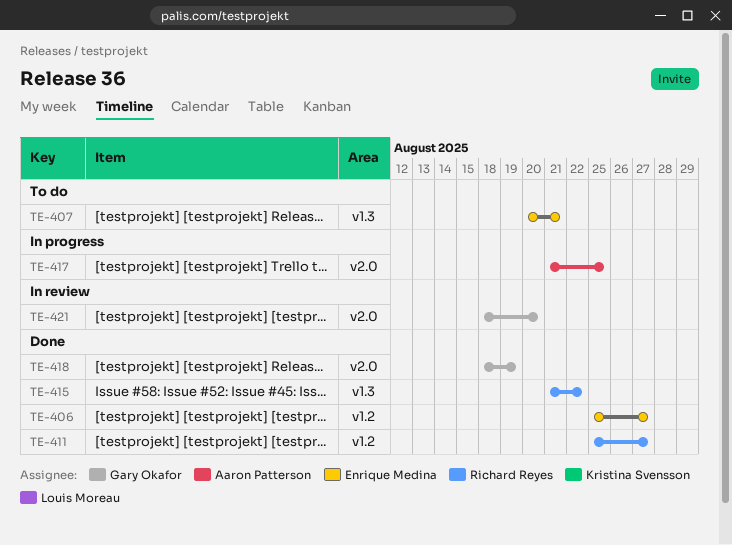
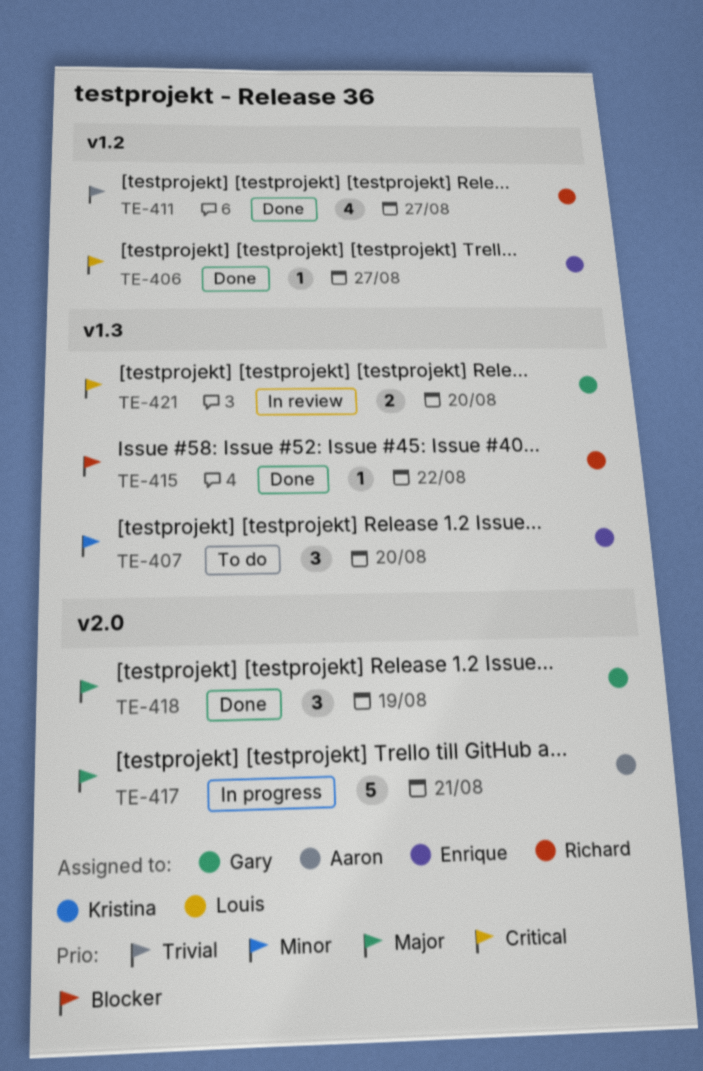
TE-407, due: Aug 21 -> Aug 20
TE-417, due: Aug 25 -> Aug 21
TE-421, label: v2.0 -> v1.3

